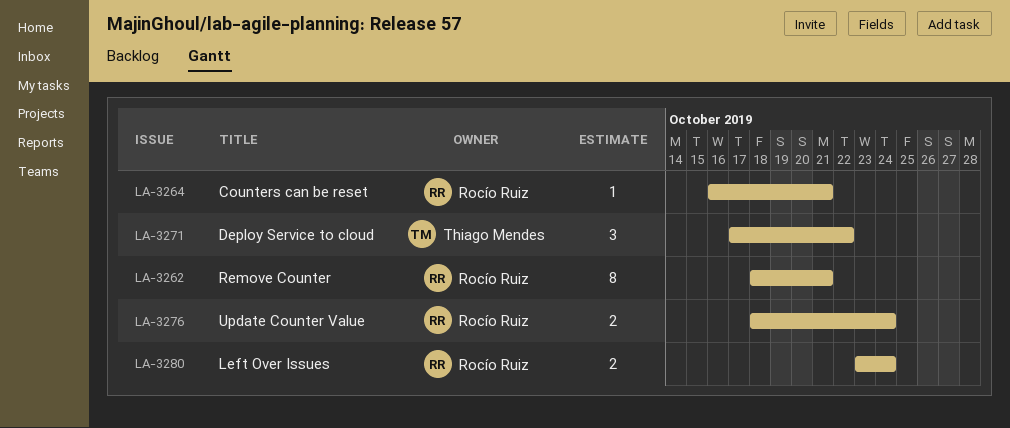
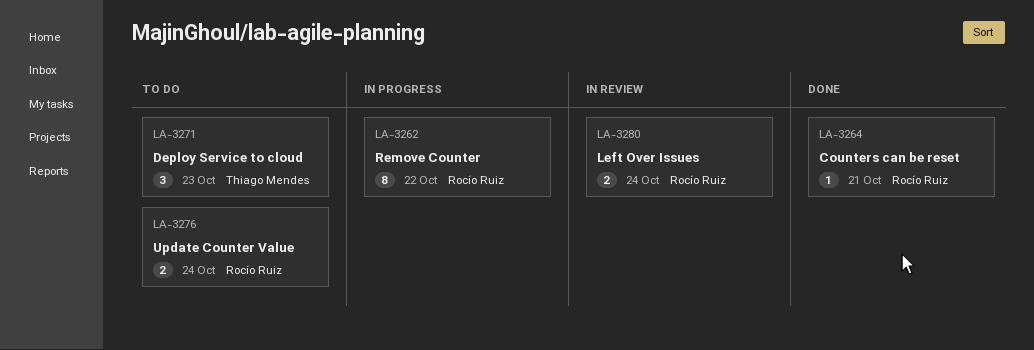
LA-3262, due: Oct 21 -> Oct 22
LA-3271, due: Oct 22 -> Oct 23

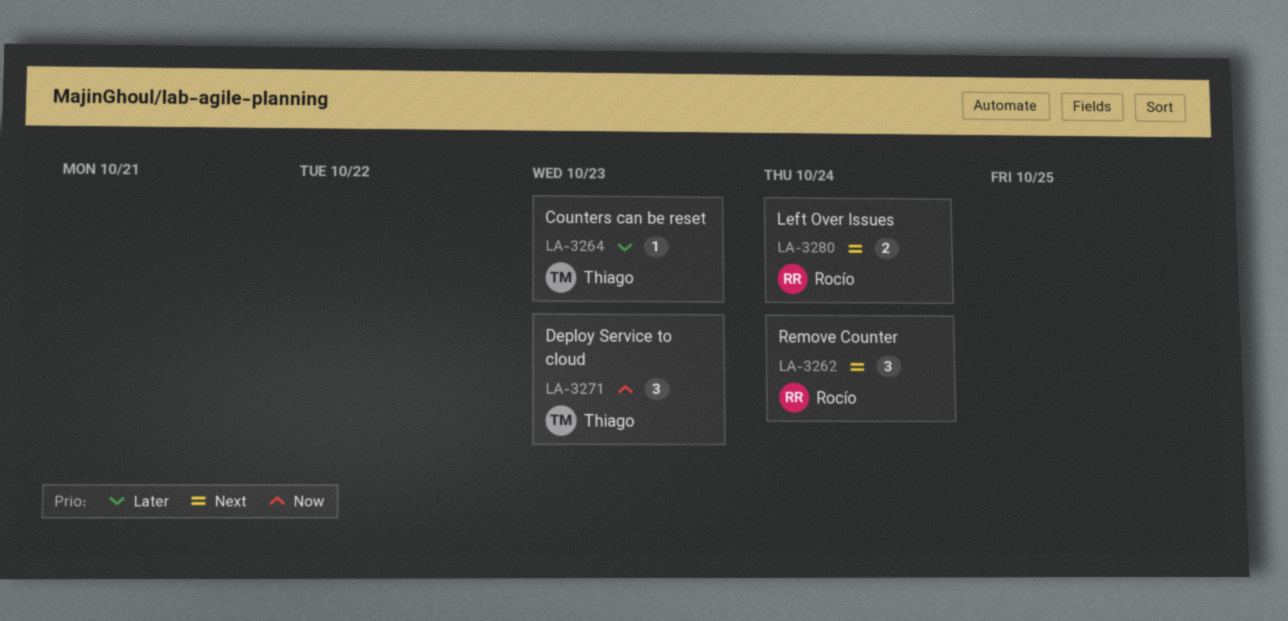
LA-3262, estimate: 8 -> 3
LA-3262, due: Oct 22 -> Oct 24
LA-3264, owner: Rocío Ruiz -> Thiago Mendes
LA-3264, due: Oct 21 -> Oct 23
LA-3276: present -> none

